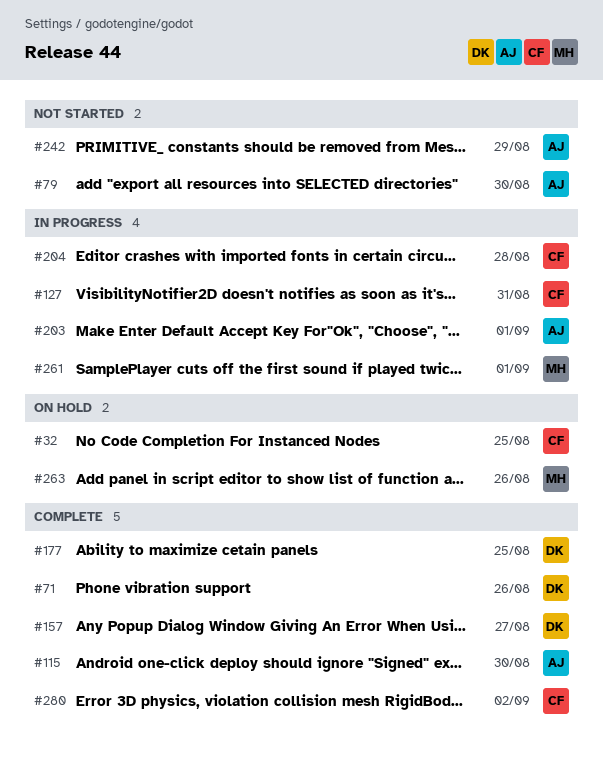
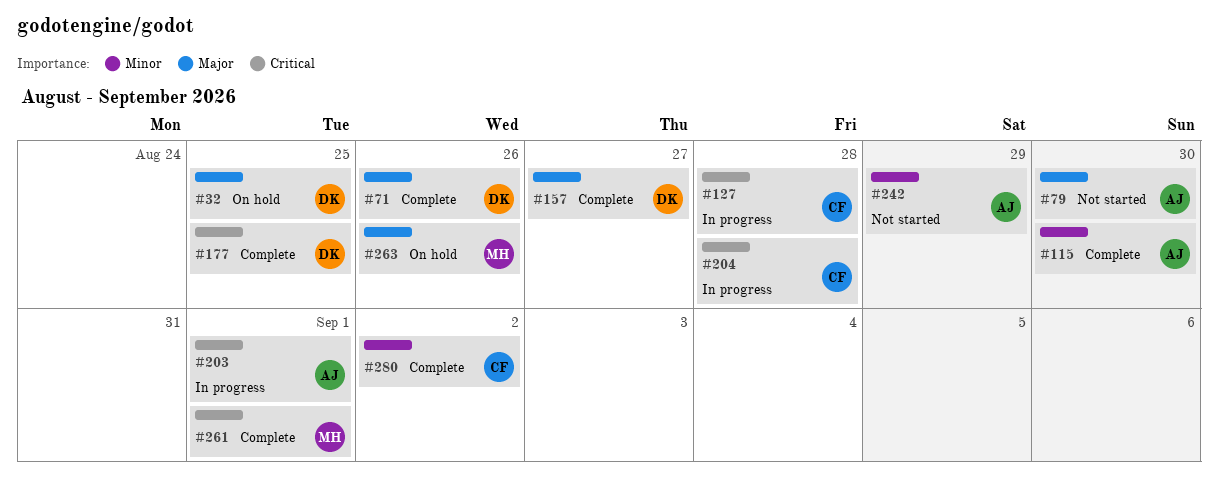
#32, owner: CF -> DK
#127, due: Aug 31 -> Aug 28
#261, status: In progress -> Complete

